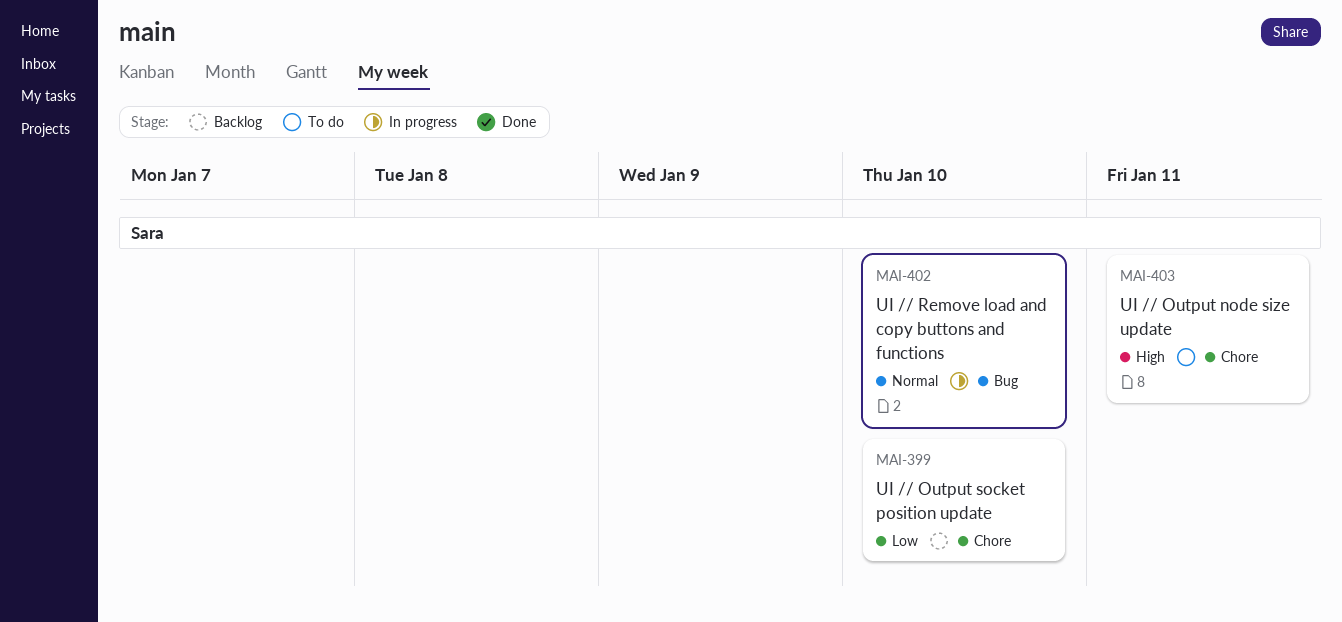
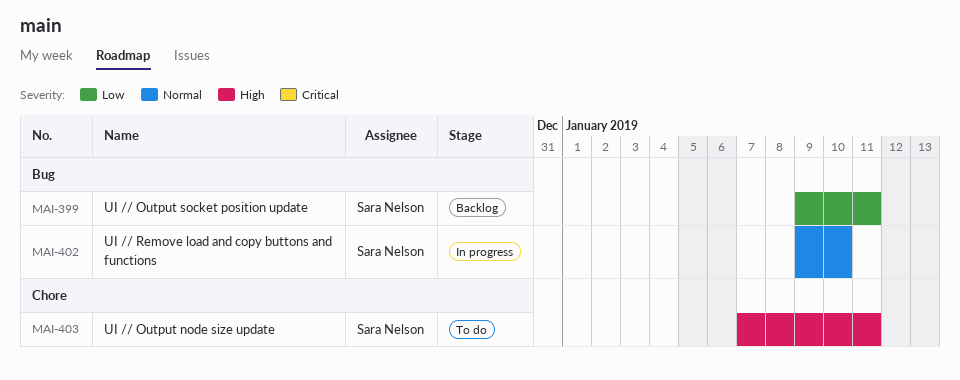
MAI-399, label: Chore -> Bug
MAI-399, due: Jan 10 -> Jan 11

